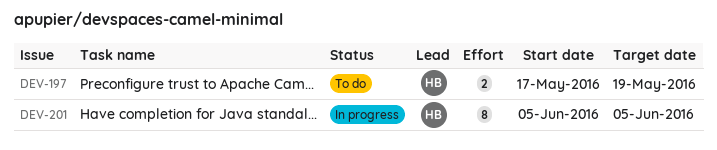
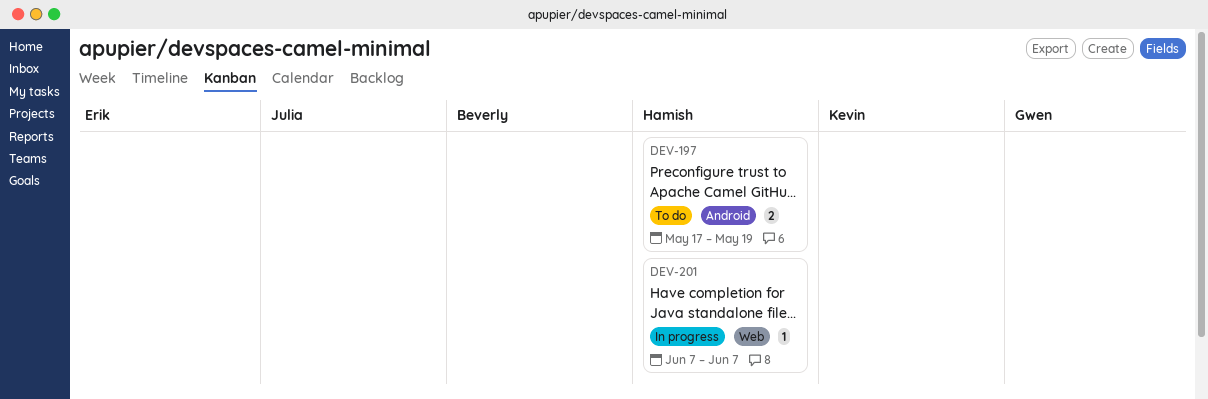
DEV-201, estimate: 8 -> 1
DEV-201, start: Jun 5 -> Jun 7
DEV-201, due: Jun 5 -> Jun 7

